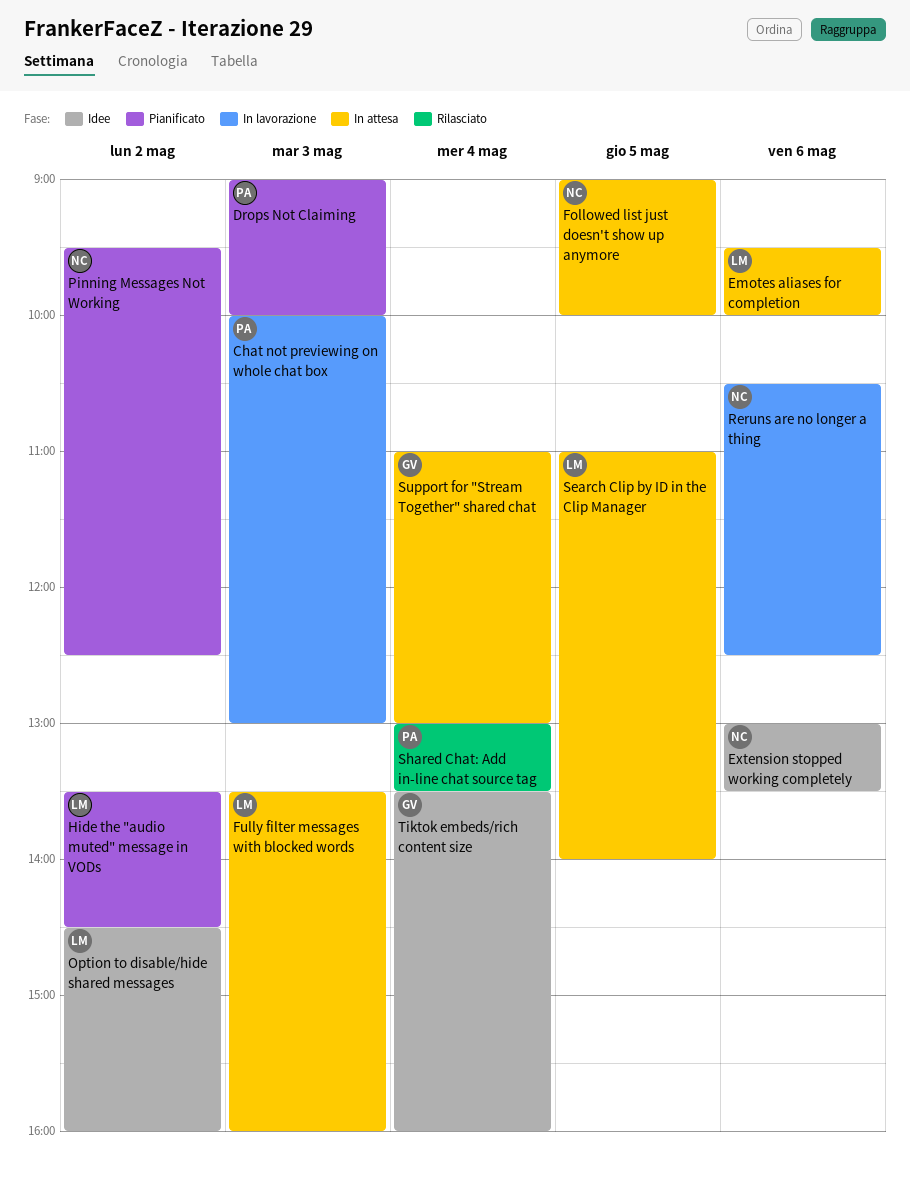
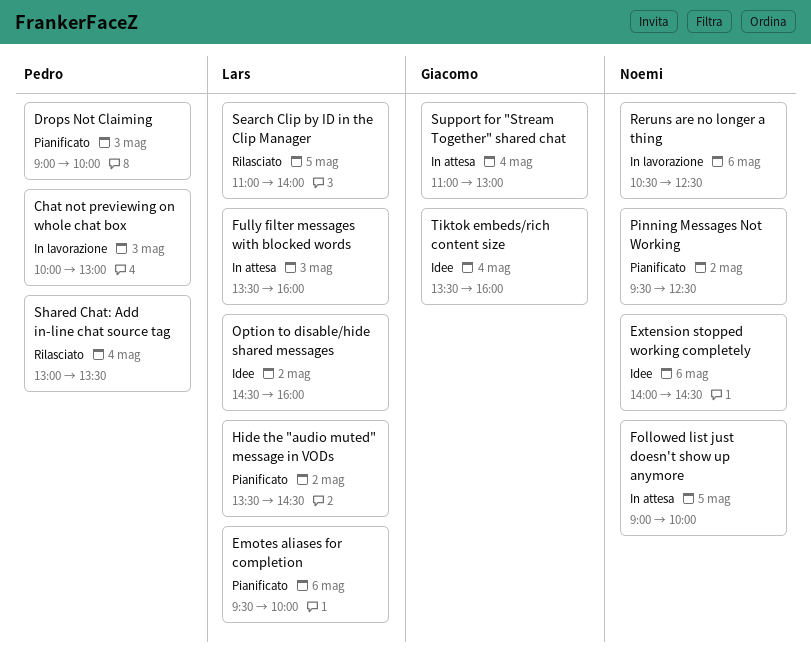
Emotes aliases for completion, status: In attesa -> Pianificato
Extension stopped working completely, begins: 13:00 -> 14:00
Extension stopped working completely, ends: 13:30 -> 14:30
Search Clip by ID in the Clip Manager, status: In attesa -> Rilasciato

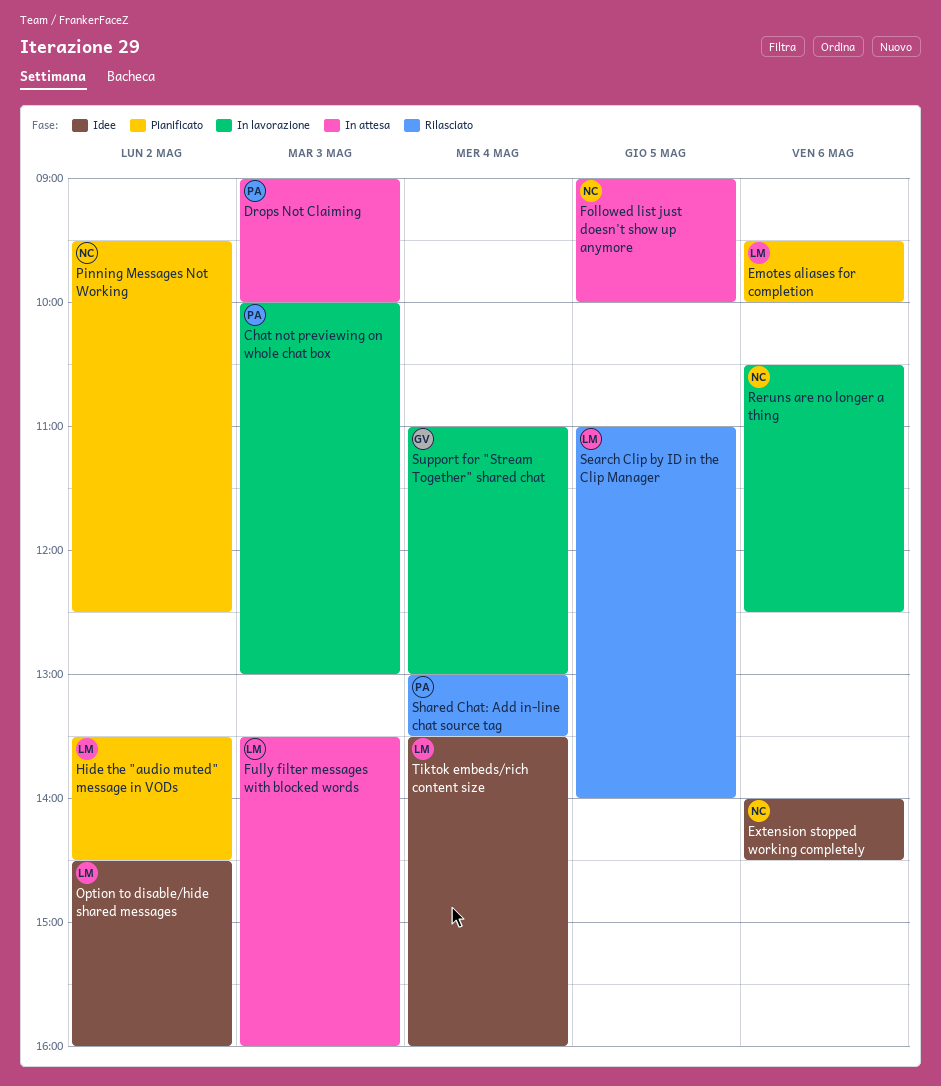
Drops Not Claiming, status: Pianificato -> In attesa
Support for "Stream Together" shared chat, status: In attesa -> In lavorazione
Tiktok embeds/rich content size, owner: Giacomo -> Lars

